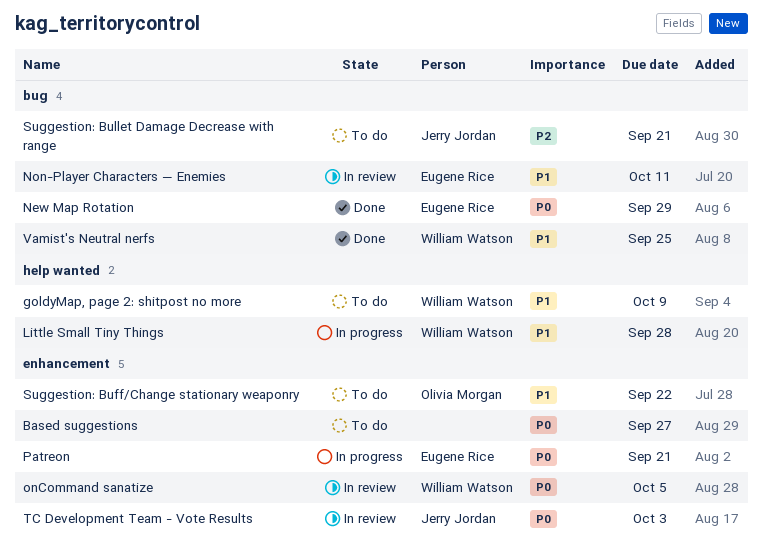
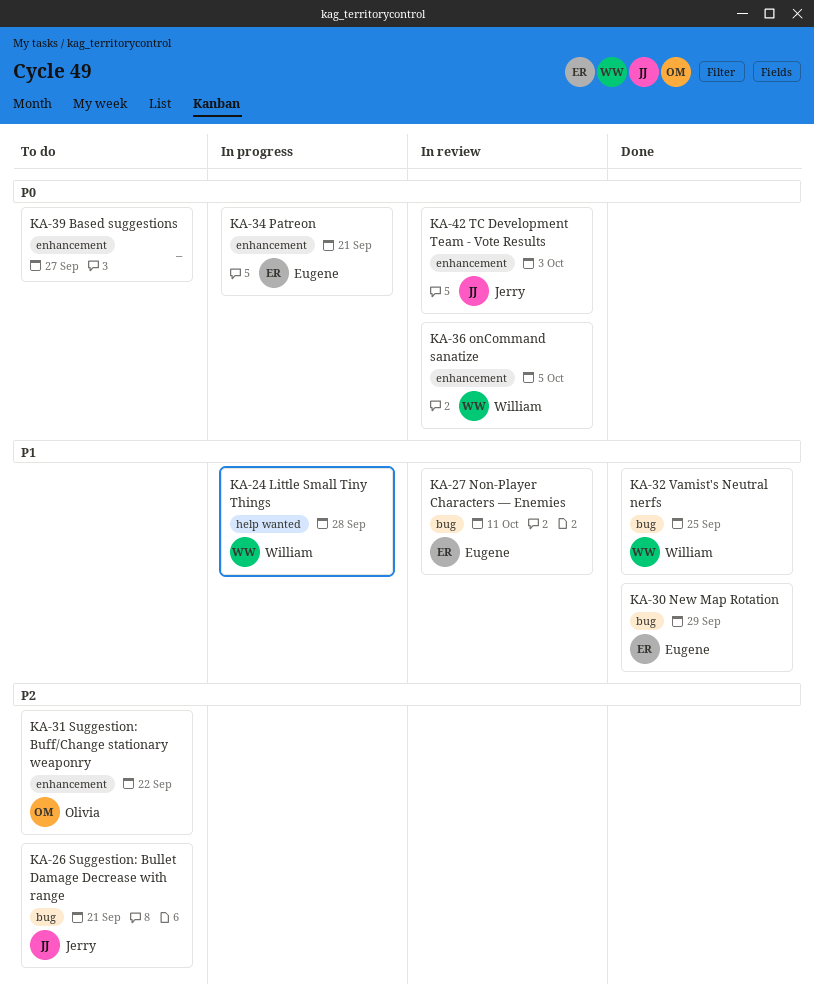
goldyMap, page 2: shitpost no more: present -> none
New Map Rotation, priority: P0 -> P1
Suggestion: Buff/Change stationary weaponry, priority: P1 -> P2

